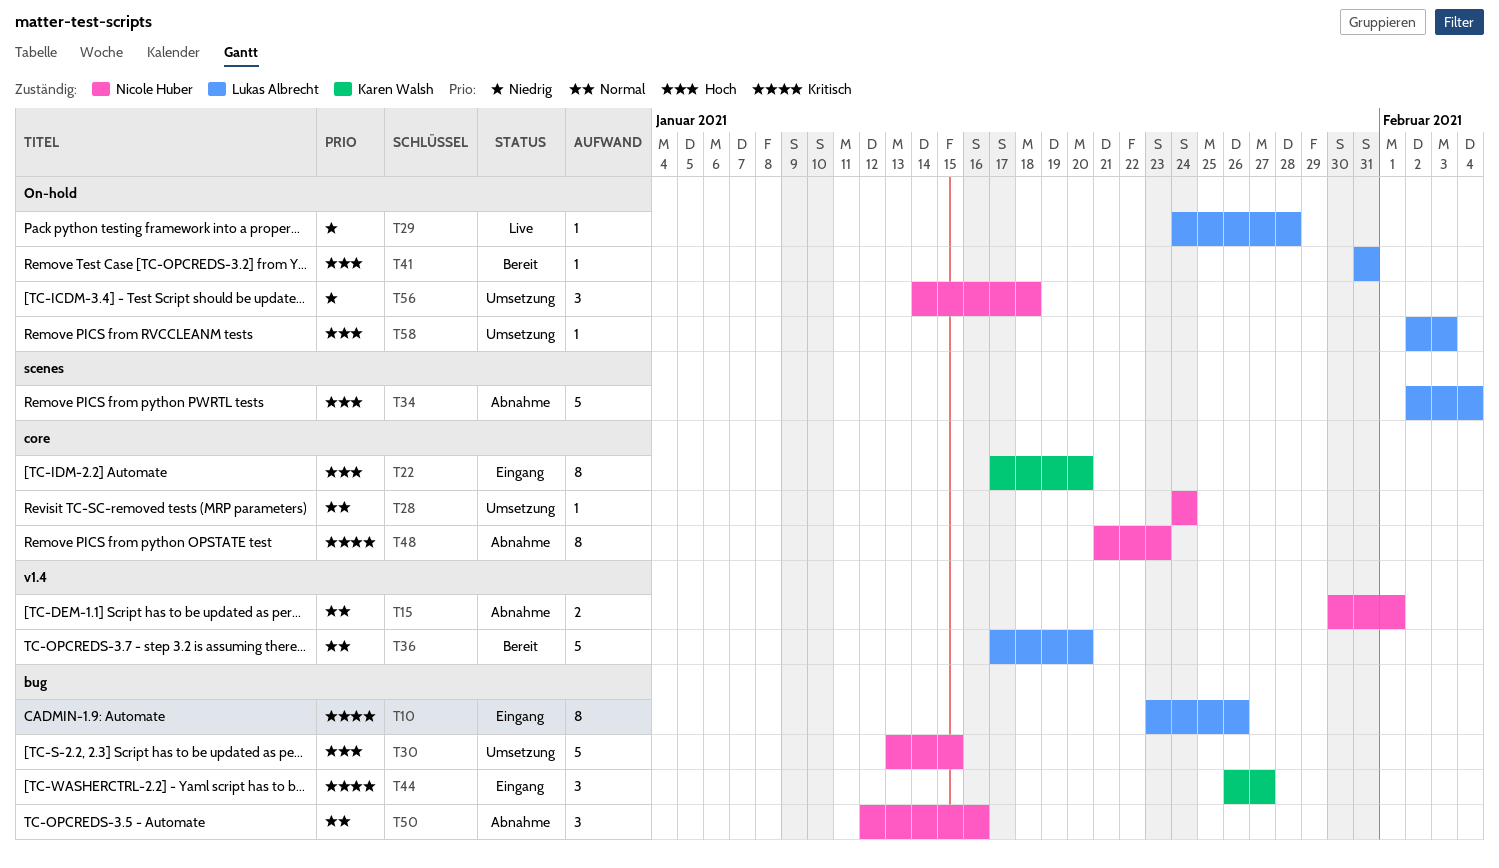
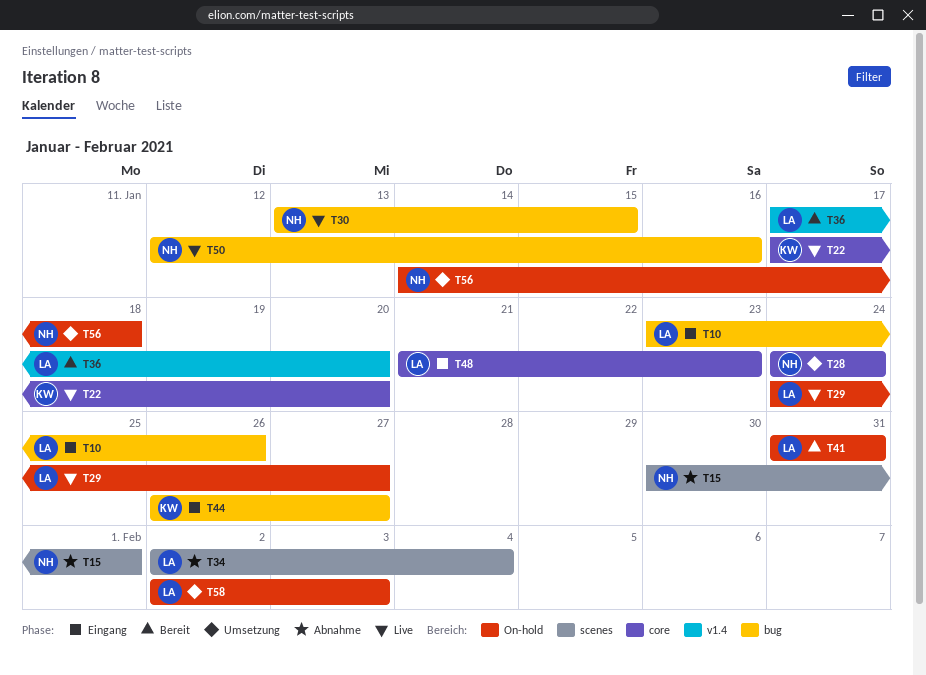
T15, label: v1.4 -> scenes
T22, status: Eingang -> Live
T29, due: Jan 28 -> Jan 27
T30, status: Umsetzung -> Live
T48, status: Abnahme -> Eingang
T48, owner: Nicole Huber -> Lukas Albrecht
T50, status: Abnahme -> Live

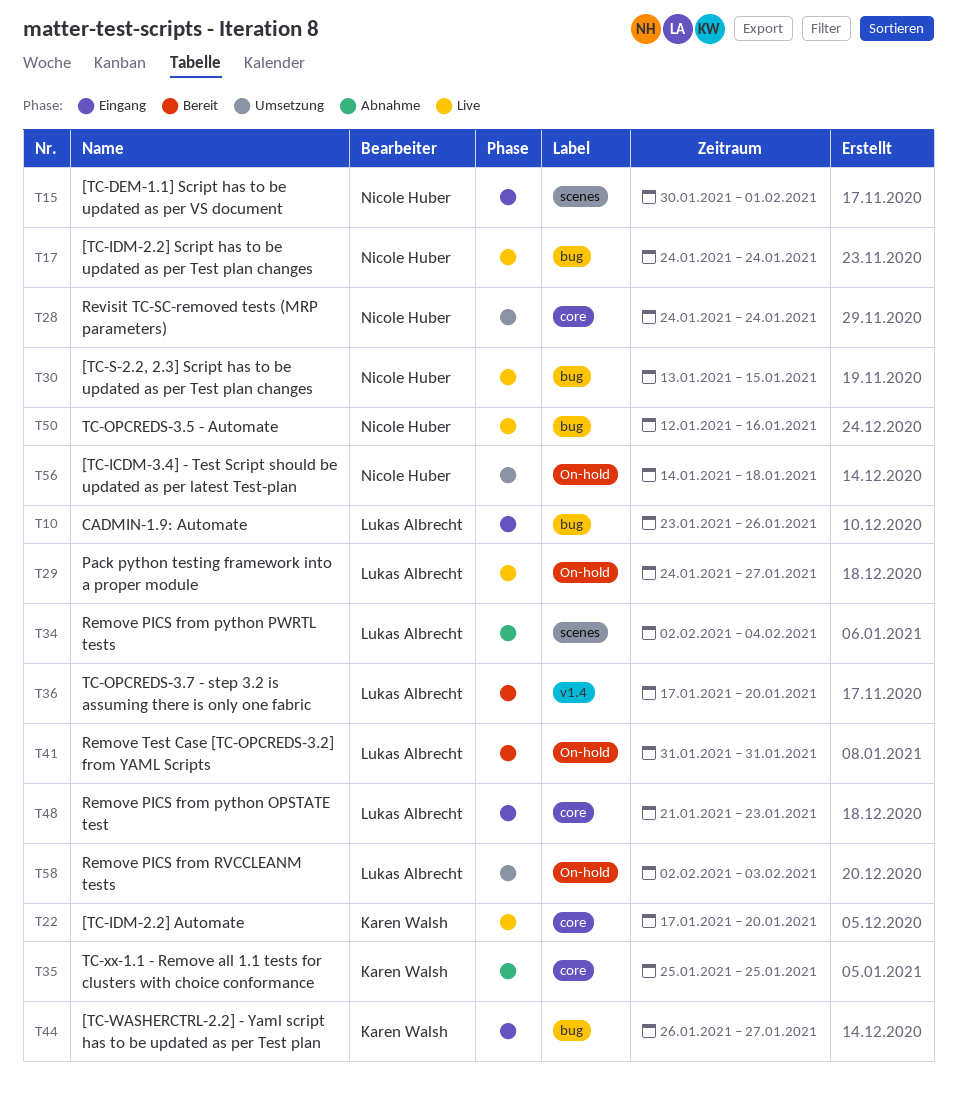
T15, status: Abnahme -> Eingang
T17: none -> present
T35: none -> present

